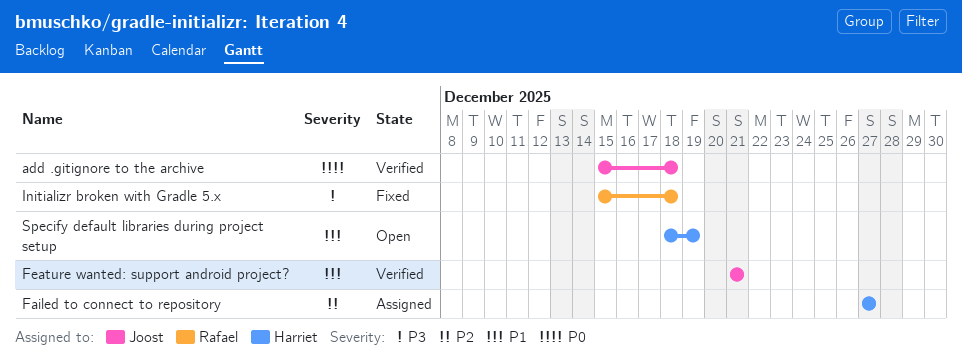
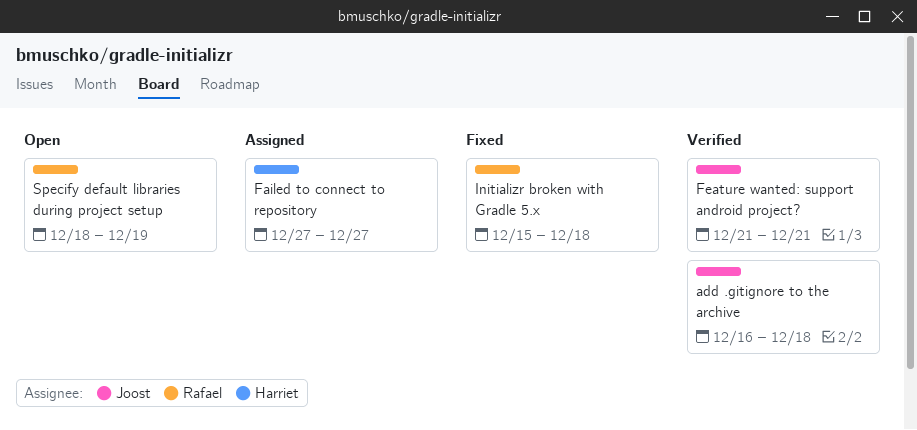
add .gitignore to the archive, start: Dec 15 -> Dec 16
Specify default libraries during project setup, owner: Harriet -> Rafael

